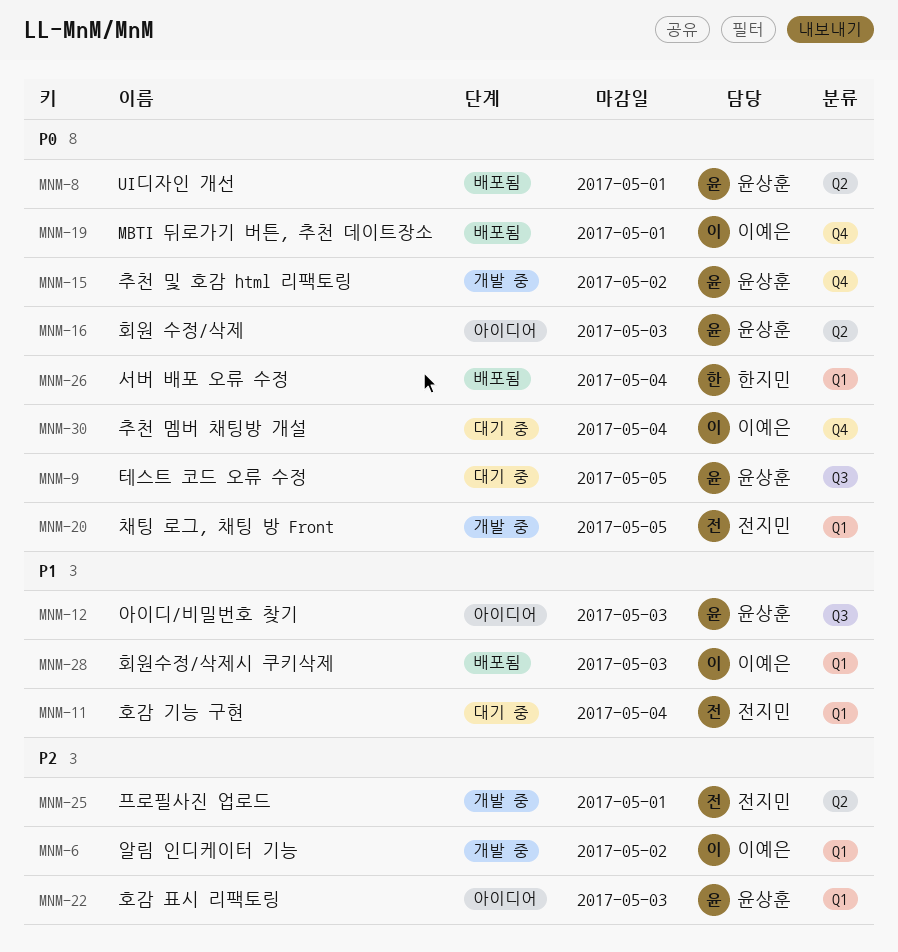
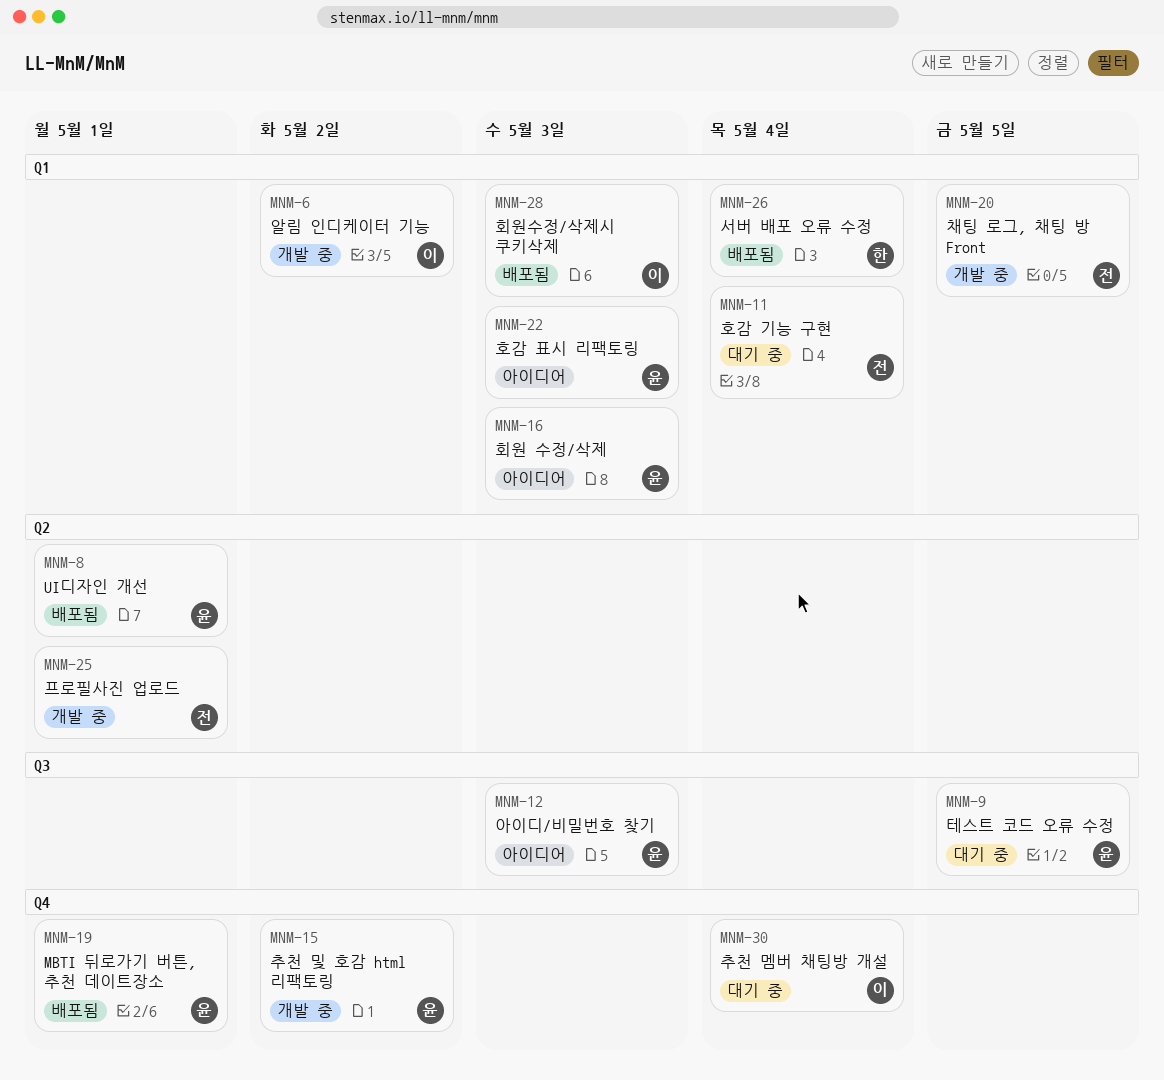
MNM-16, label: Q2 -> Q1
MNM-19, owner: 이예은 -> 윤상훈

